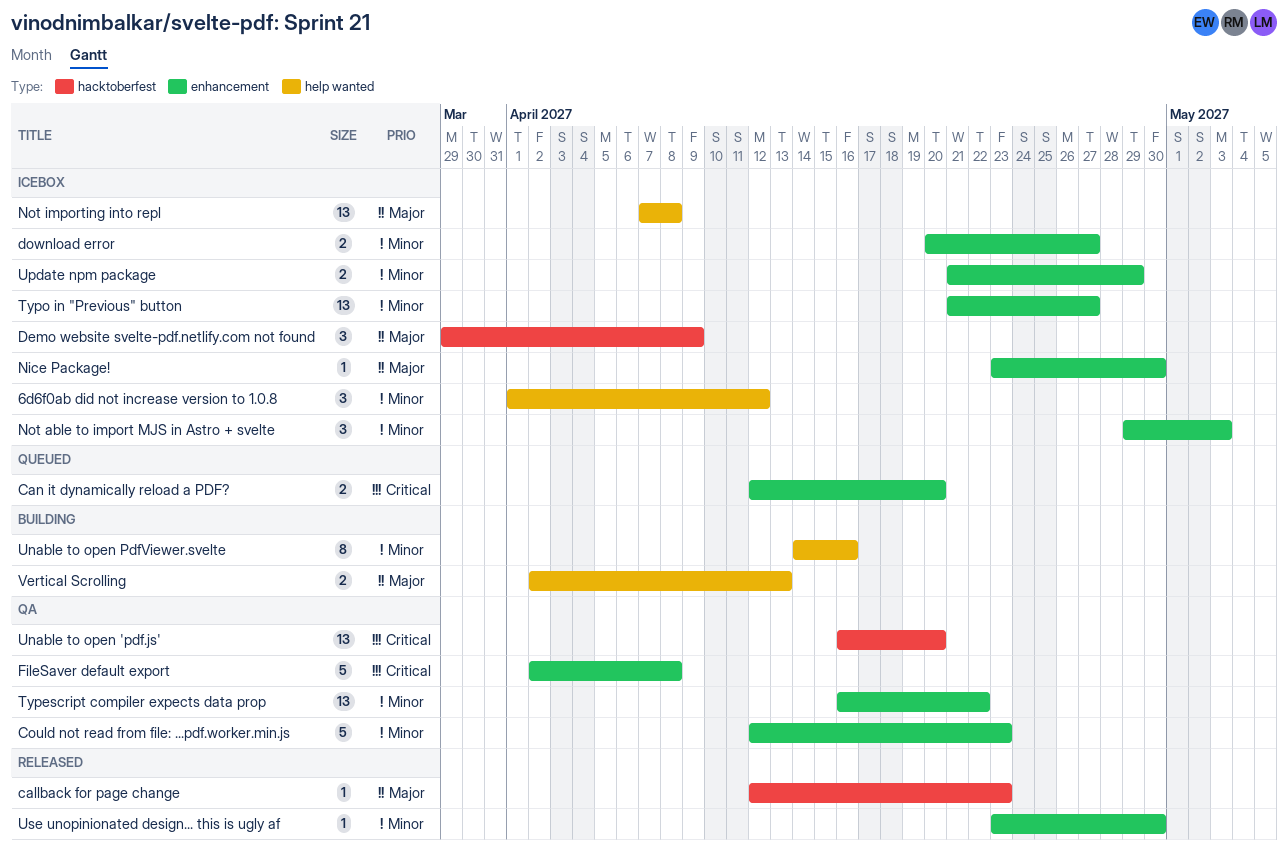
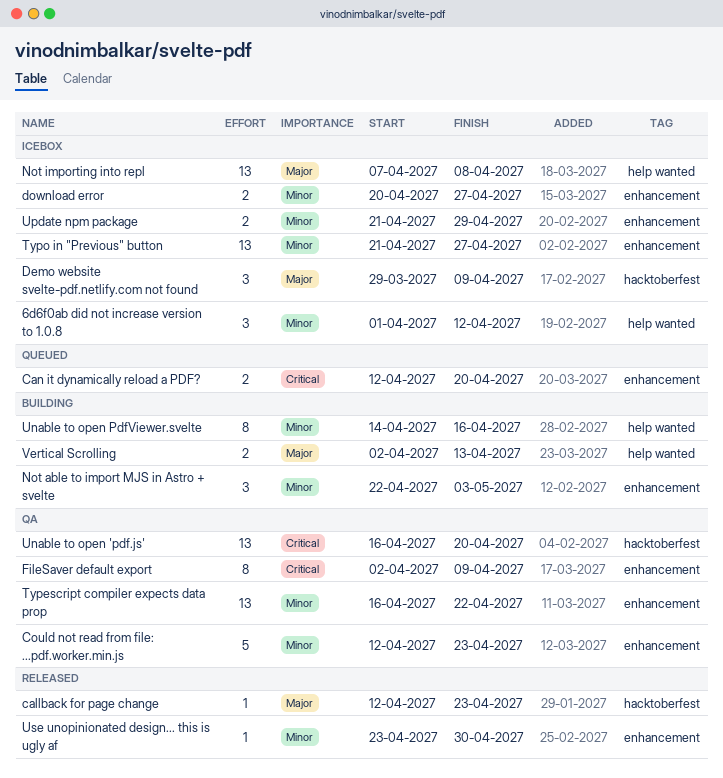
FileSaver default export, estimate: 5 -> 8
FileSaver default export, due: Apr 8 -> Apr 9
Nice Package!: present -> none
Not able to import MJS in Astro + svelte, status: Icebox -> Building
Not able to import MJS in Astro + svelte, start: Apr 29 -> Apr 22

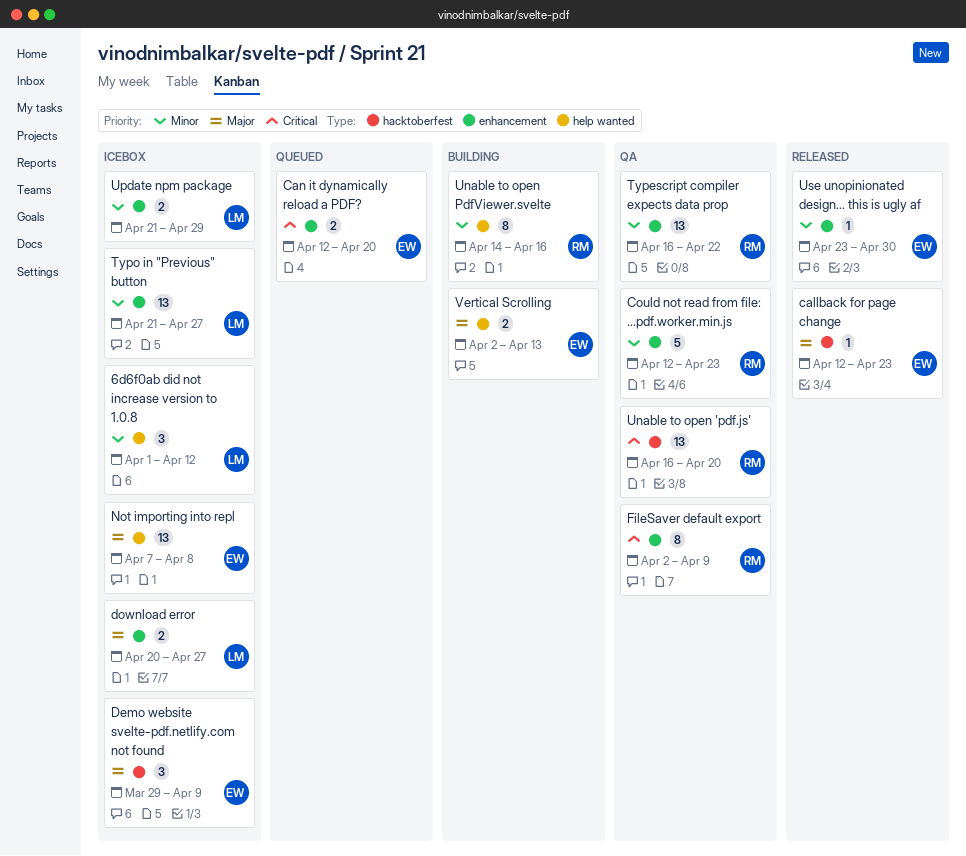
download error, priority: Minor -> Major
Not able to import MJS in Astro + svelte: present -> none

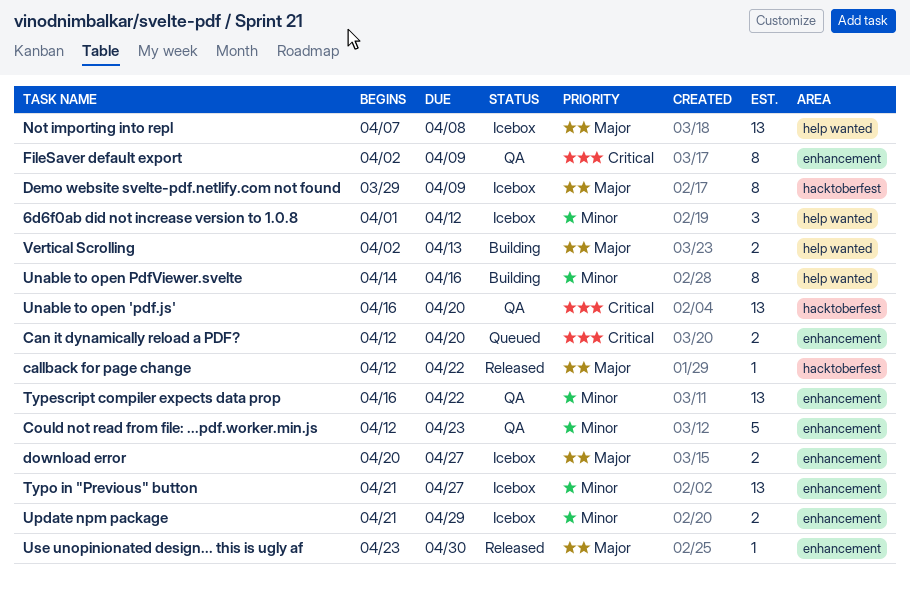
callback for page change, due: Apr 23 -> Apr 22
Demo website svelte-pdf.netlify.com not found, estimate: 3 -> 8
Use unopinionated design... this is ugly af, priority: Minor -> Major

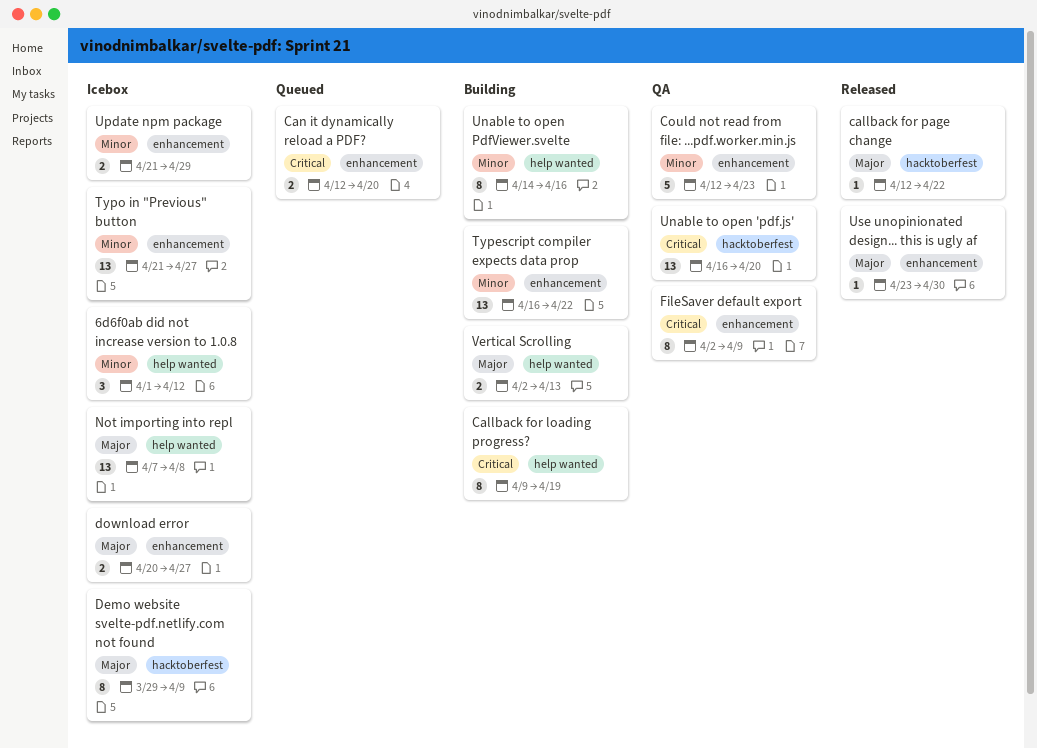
Callback for loading progress?: none -> present
Typescript compiler expects data prop, status: QA -> Building

